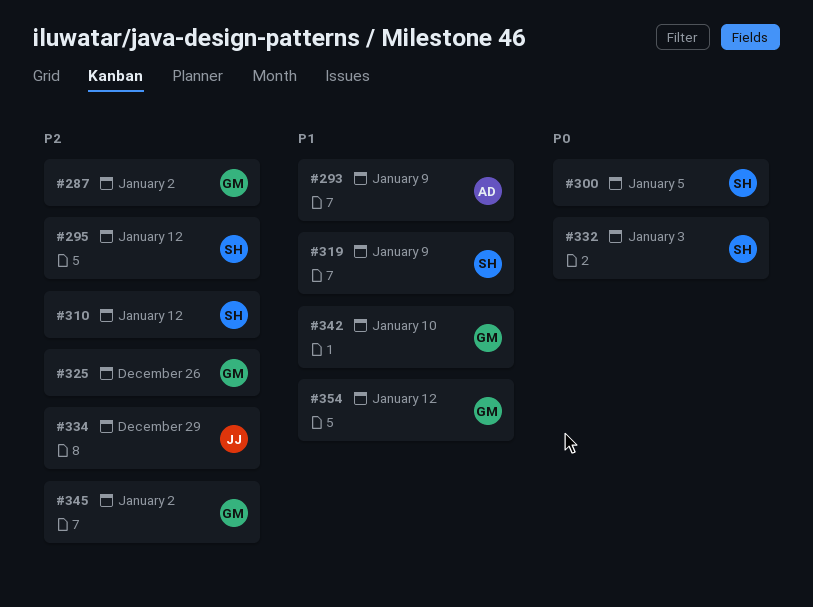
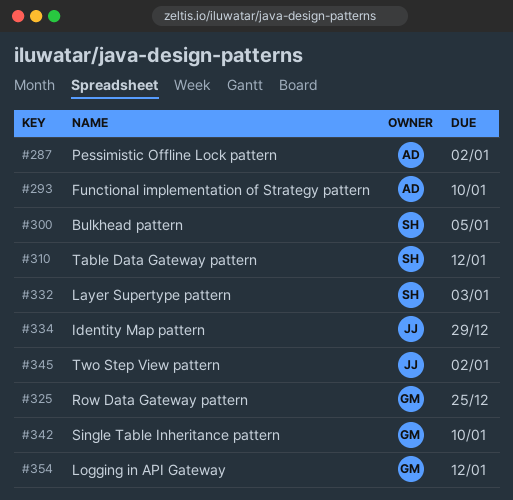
#287, owner: GM -> AD
#293, due: Jan 9 -> Jan 10
#295: present -> none
#319: present -> none
#325, due: Dec 26 -> Dec 25
#345, owner: GM -> JJ

